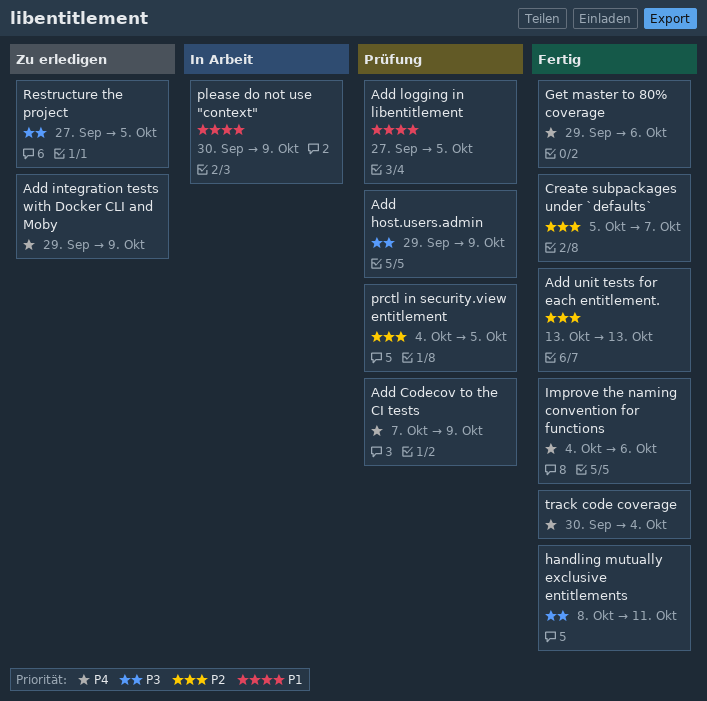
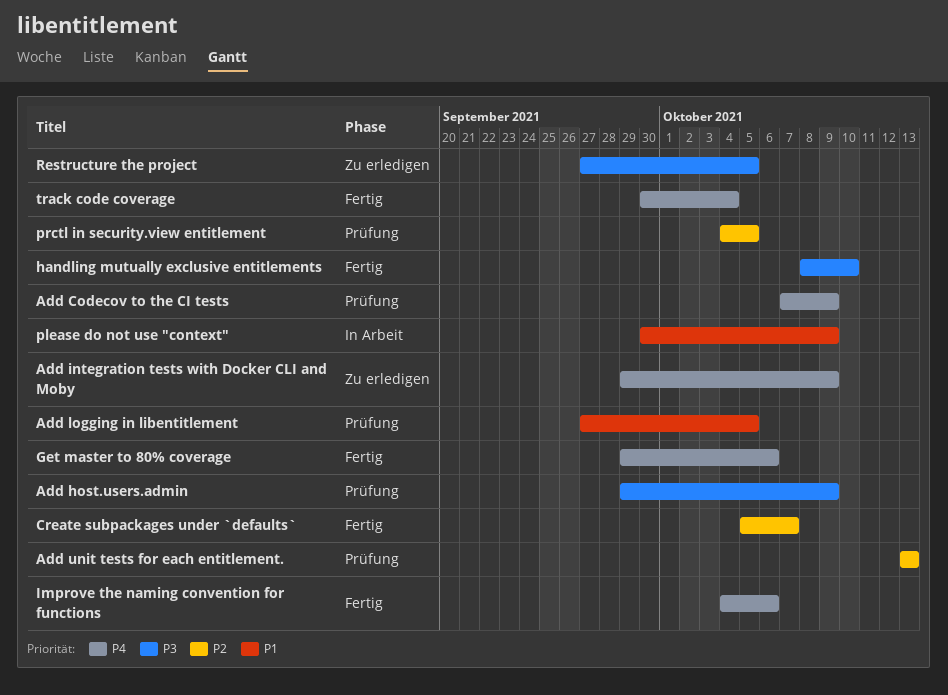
Add unit tests for each entitlement., status: Fertig -> Prüfung
handling mutually exclusive entitlements, due: Oct 11 -> Oct 10

